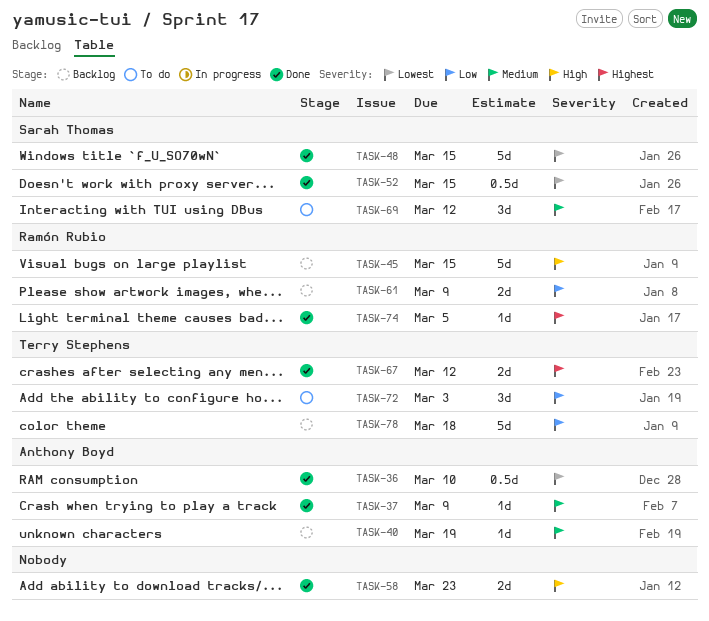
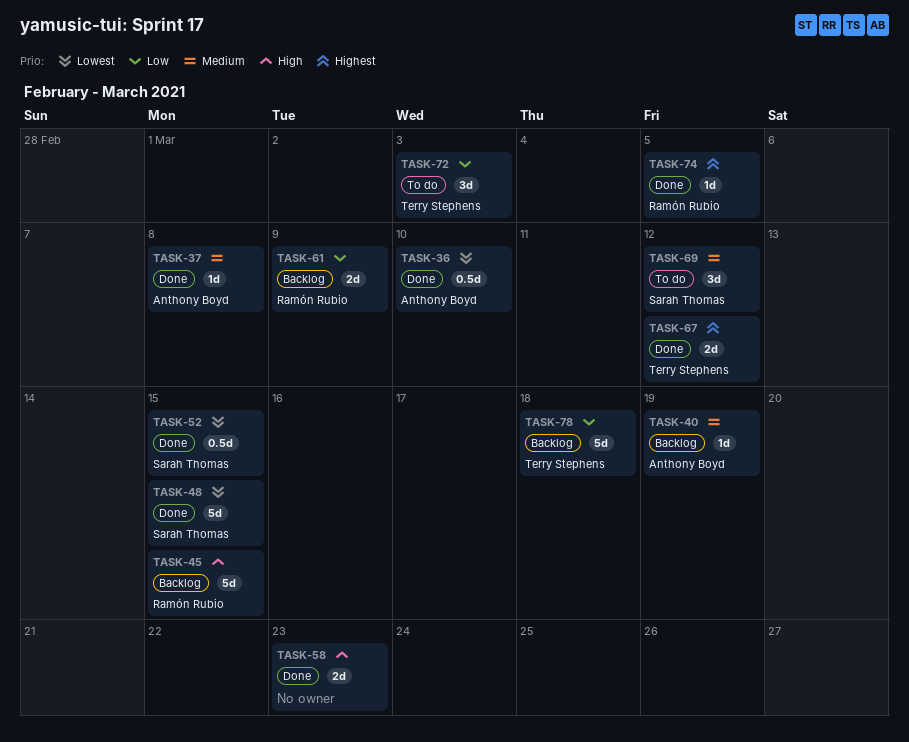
TASK-37, due: Mar 9 -> Mar 8

